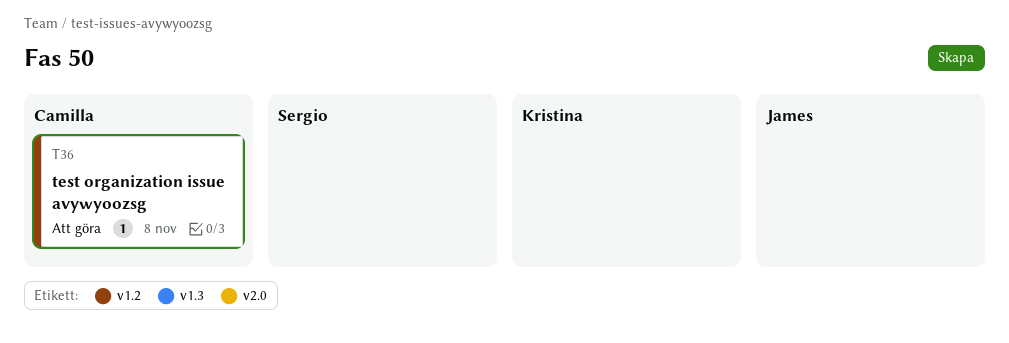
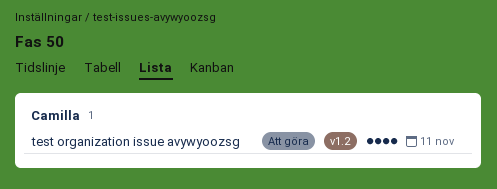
test organization issue avywyoozsg, estimate: 1 -> 4
test organization issue avywyoozsg, due: Nov 8 -> Nov 11

